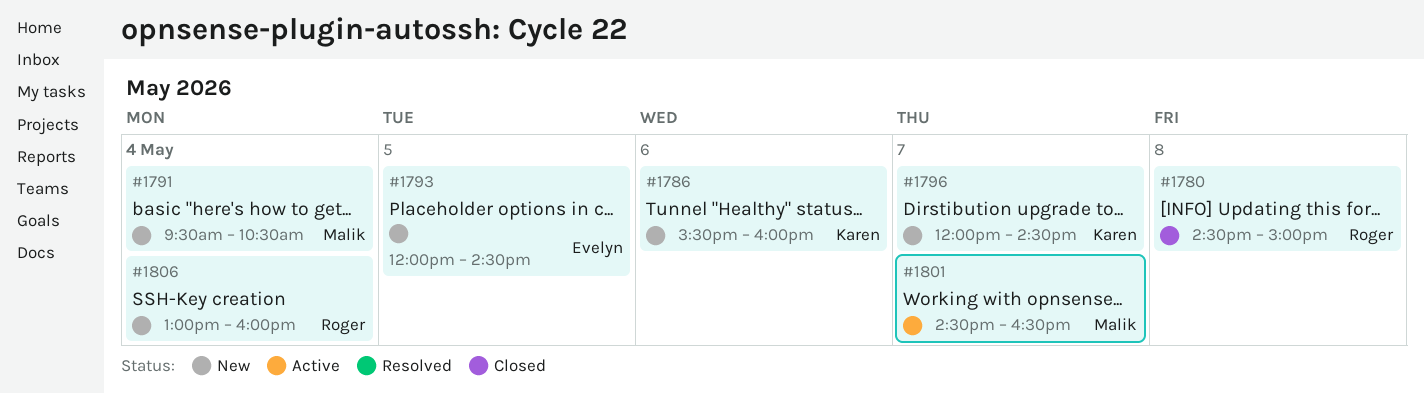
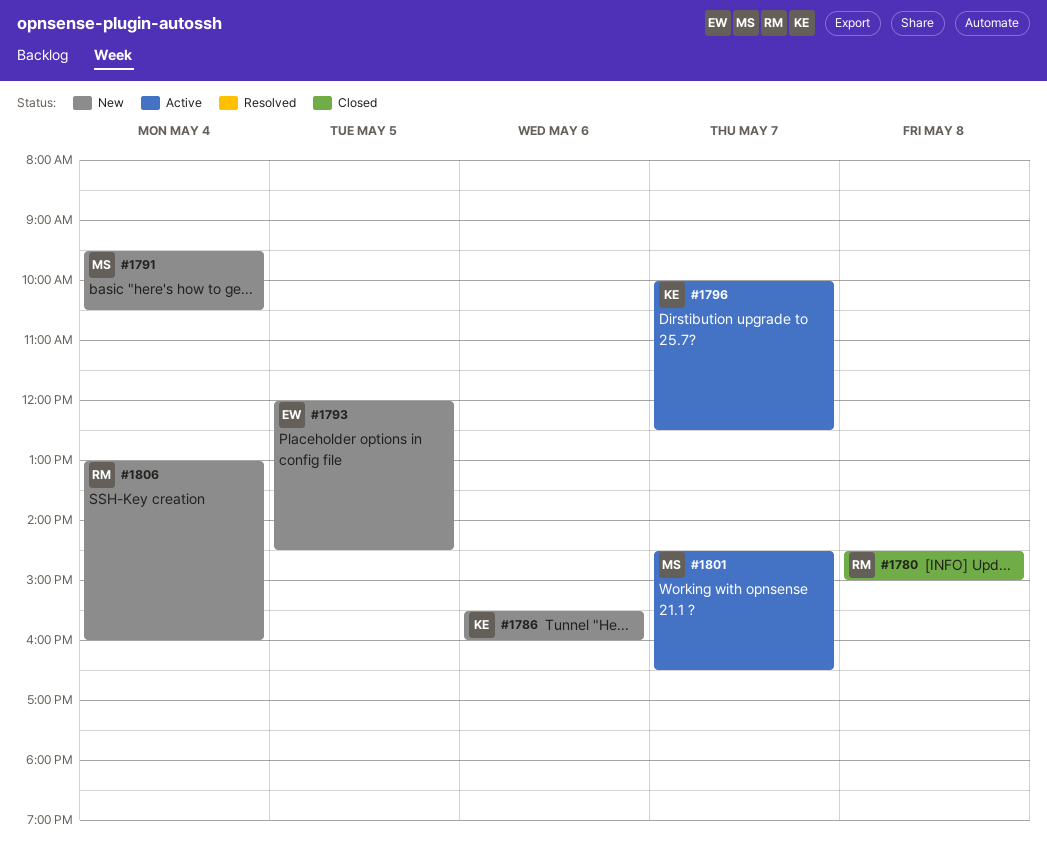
#1796, status: New -> Active
#1796, begins: 12:00 -> 10:00
#1796, ends: 14:30 -> 12:30

